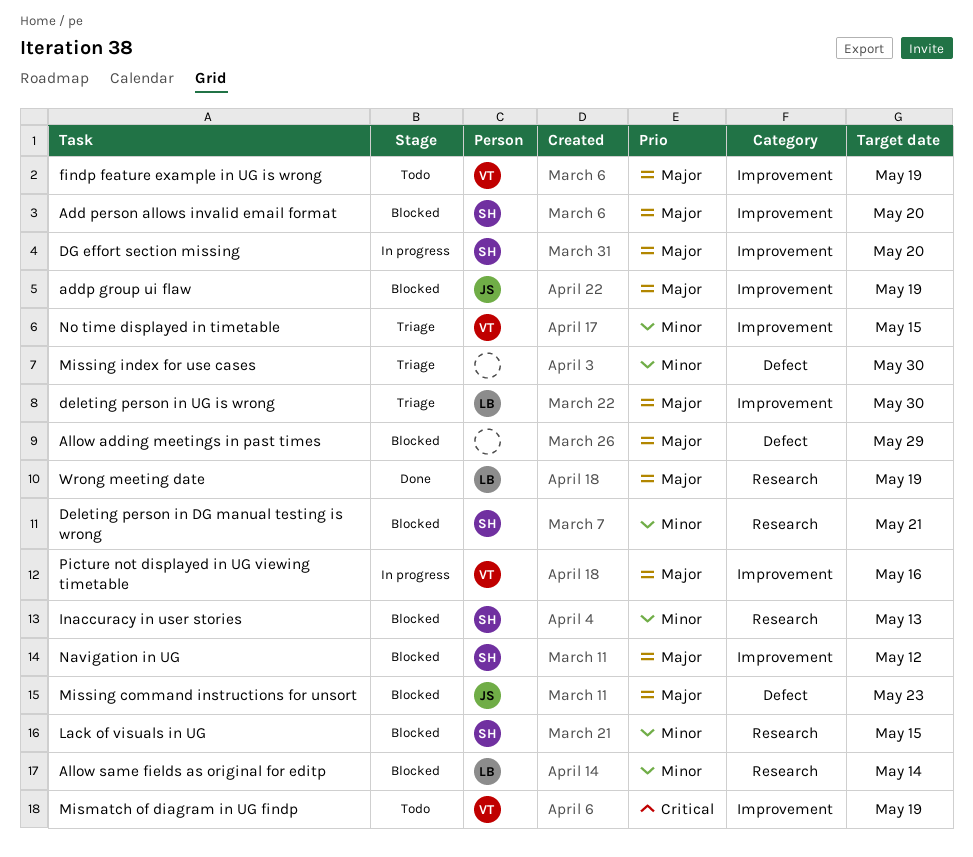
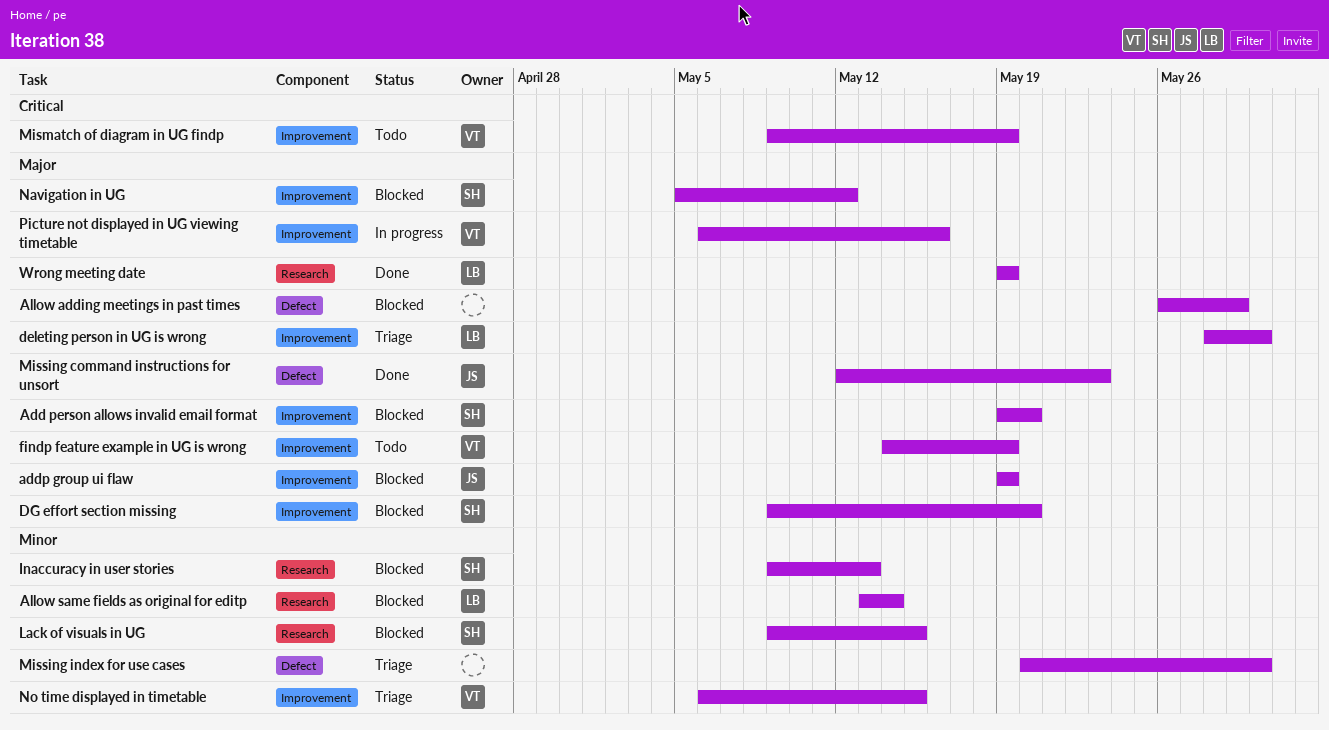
Deleting person in DG manual testing is wrong: present -> none
DG effort section missing, status: In progress -> Blocked
Missing command instructions for unsort, status: Blocked -> Done

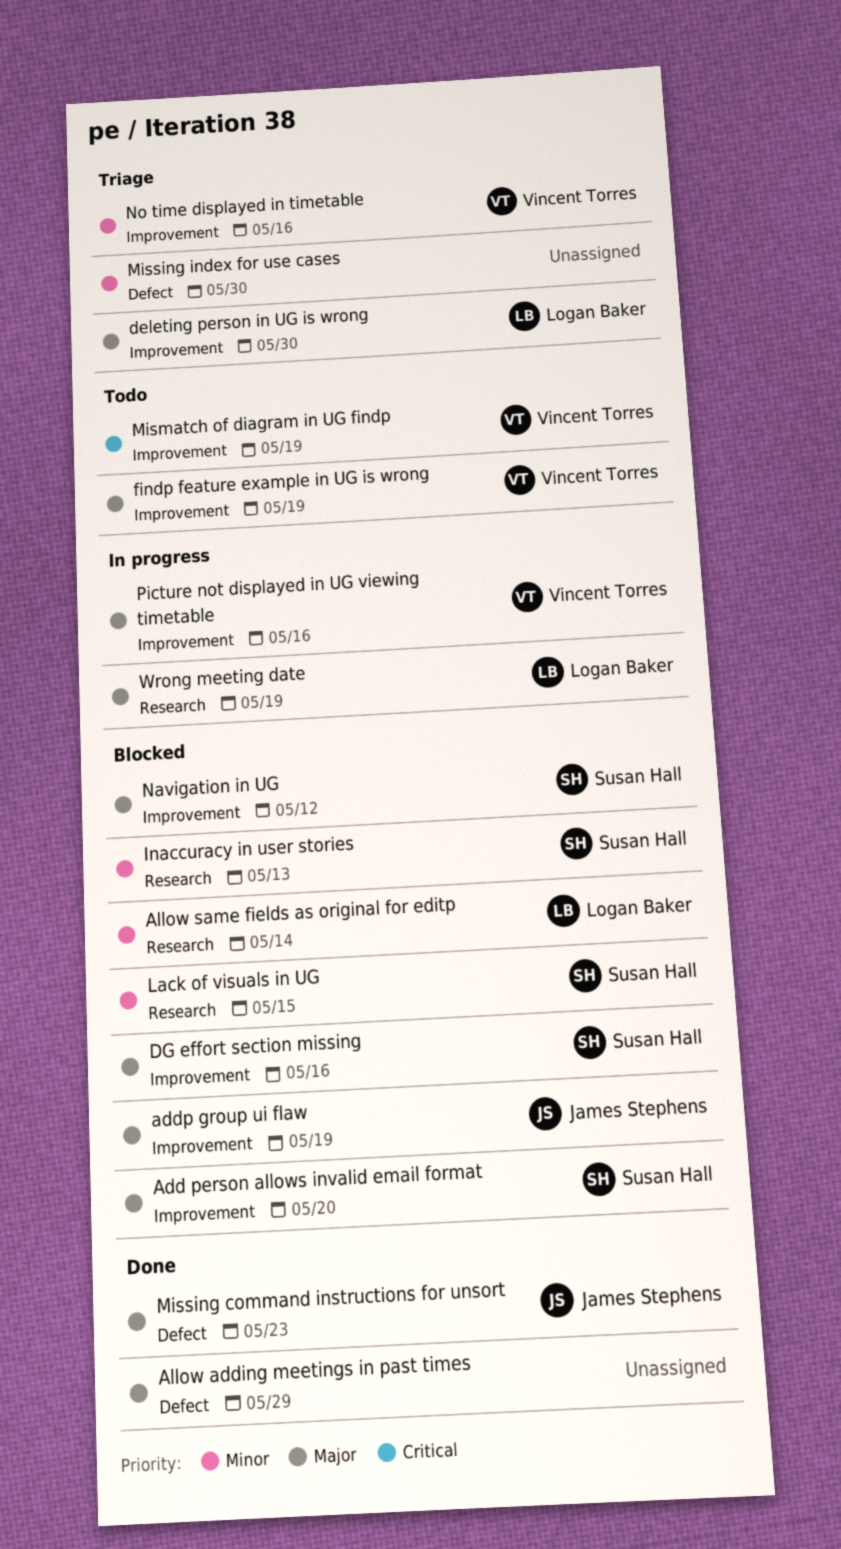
Allow adding meetings in past times, status: Blocked -> Done
DG effort section missing, due: May 20 -> May 16
No time displayed in timetable, due: May 15 -> May 16
Wrong meeting date, status: Done -> In progress

